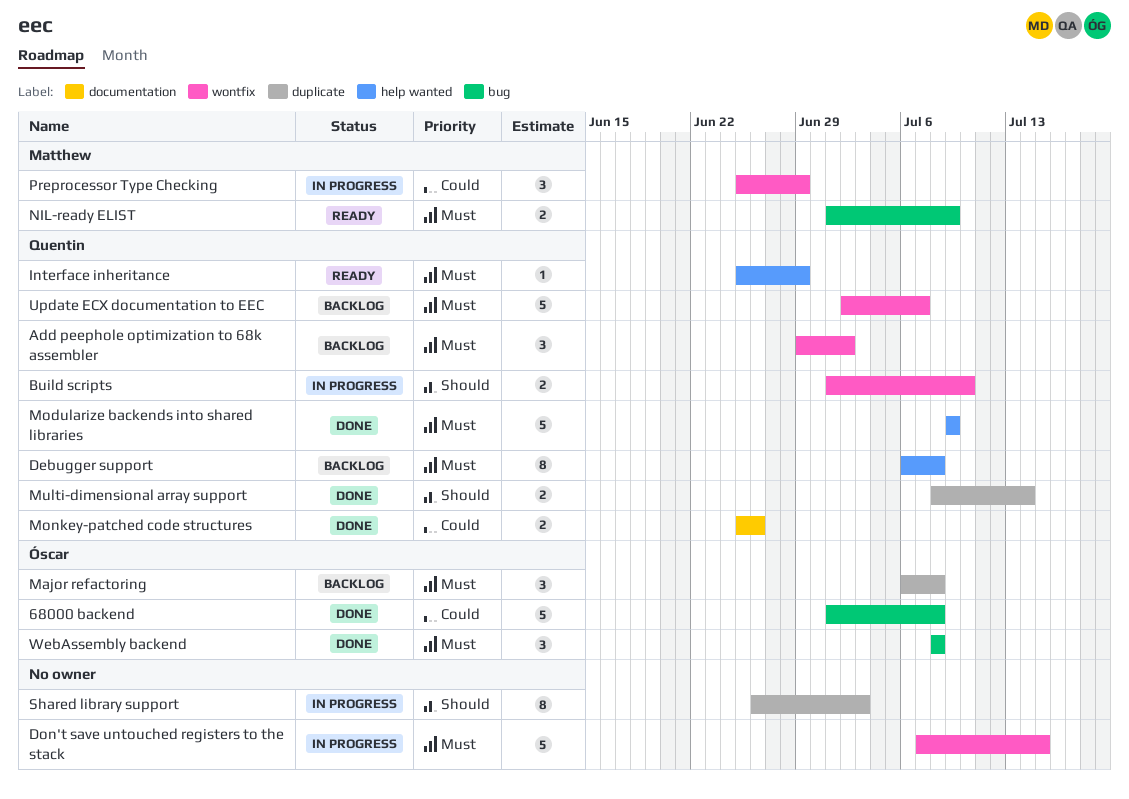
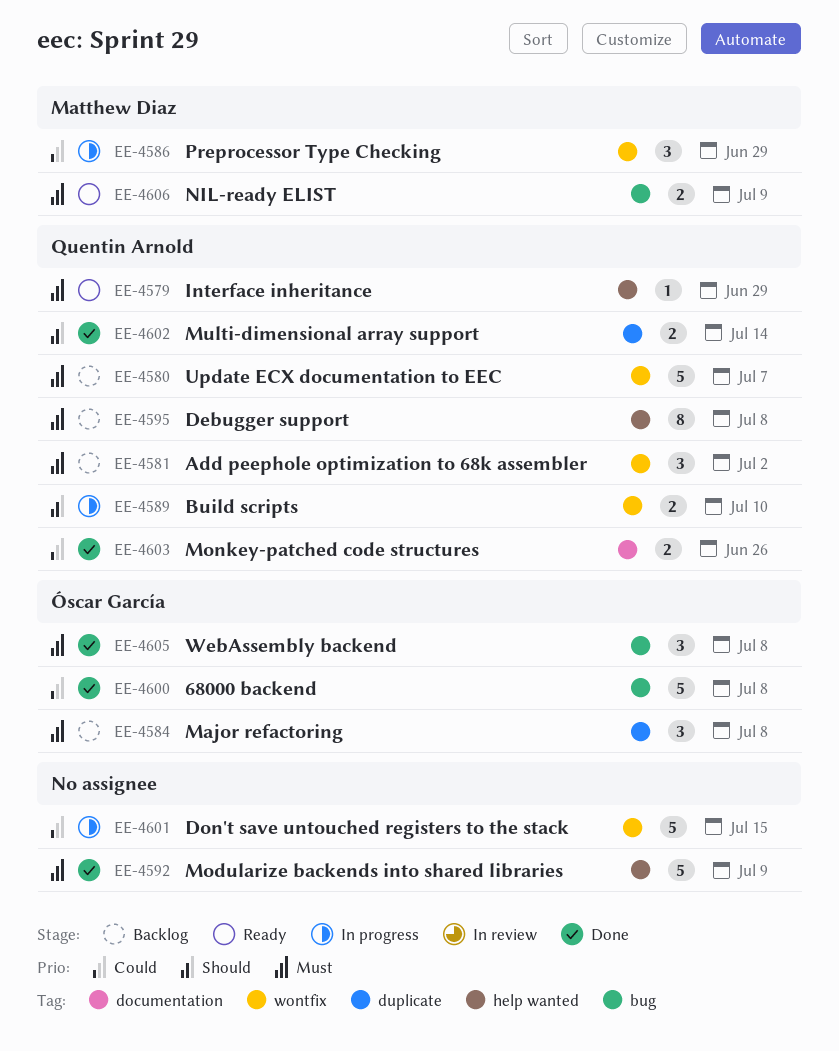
Don't save untouched registers to the stack, priority: Must -> Could
Modularize backends into shared libraries, owner: Quentin Arnold -> none
Shared library support: present -> none

